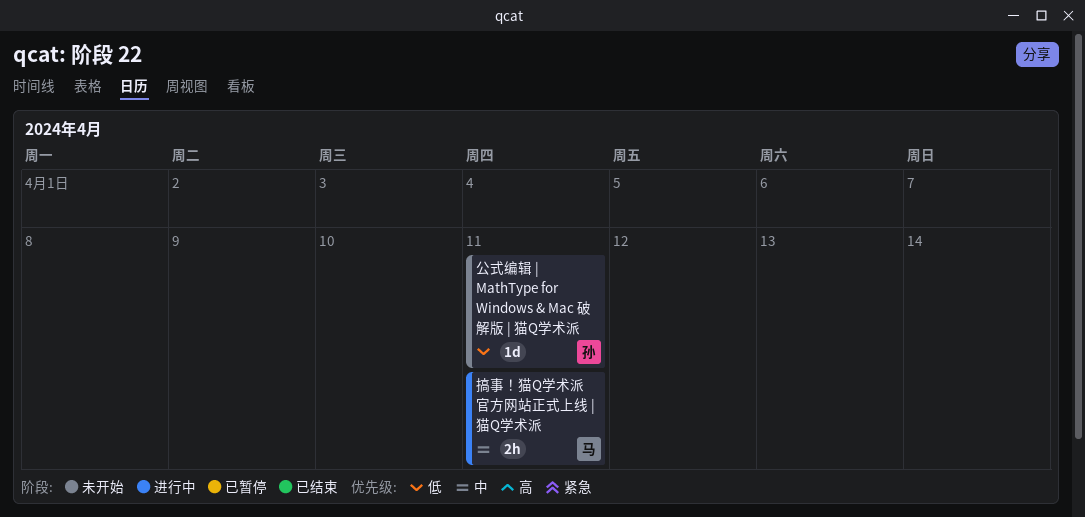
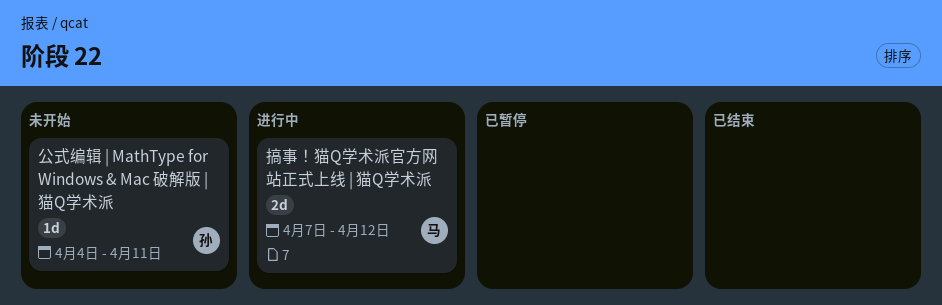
搞事！猫Q学术派官方网站正式上线 | 猫Q学术派, estimate: 2h -> 2d
搞事！猫Q学术派官方网站正式上线 | 猫Q学术派, due: Apr 11 -> Apr 12

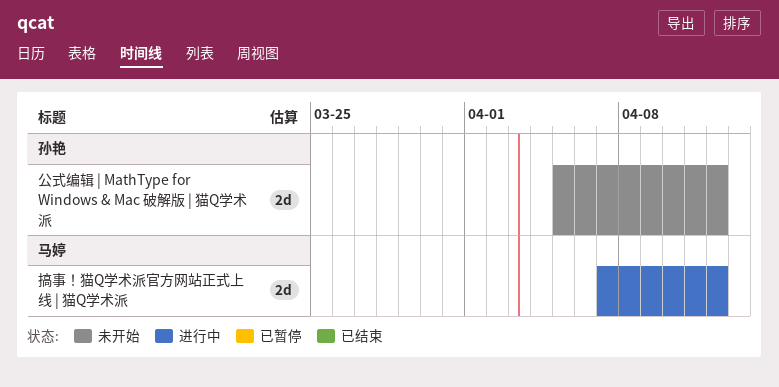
公式编辑 | MathType for Windows & Mac 破解版 | 猫Q学术派, estimate: 1d -> 2d
公式编辑 | MathType for Windows & Mac 破解版 | 猫Q学术派, start: Apr 4 -> Apr 5
公式编辑 | MathType for Windows & Mac 破解版 | 猫Q学术派, due: Apr 11 -> Apr 12

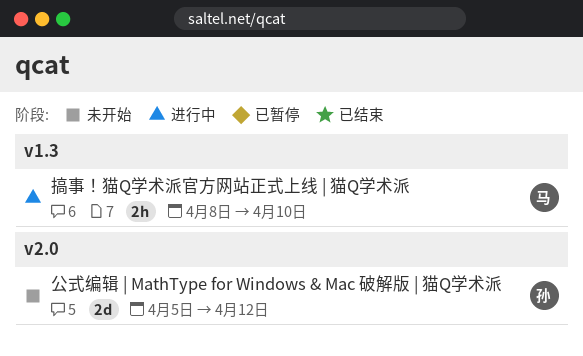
搞事！猫Q学术派官方网站正式上线 | 猫Q学术派, estimate: 2d -> 2h
搞事！猫Q学术派官方网站正式上线 | 猫Q学术派, start: Apr 7 -> Apr 8
搞事！猫Q学术派官方网站正式上线 | 猫Q学术派, due: Apr 12 -> Apr 10

